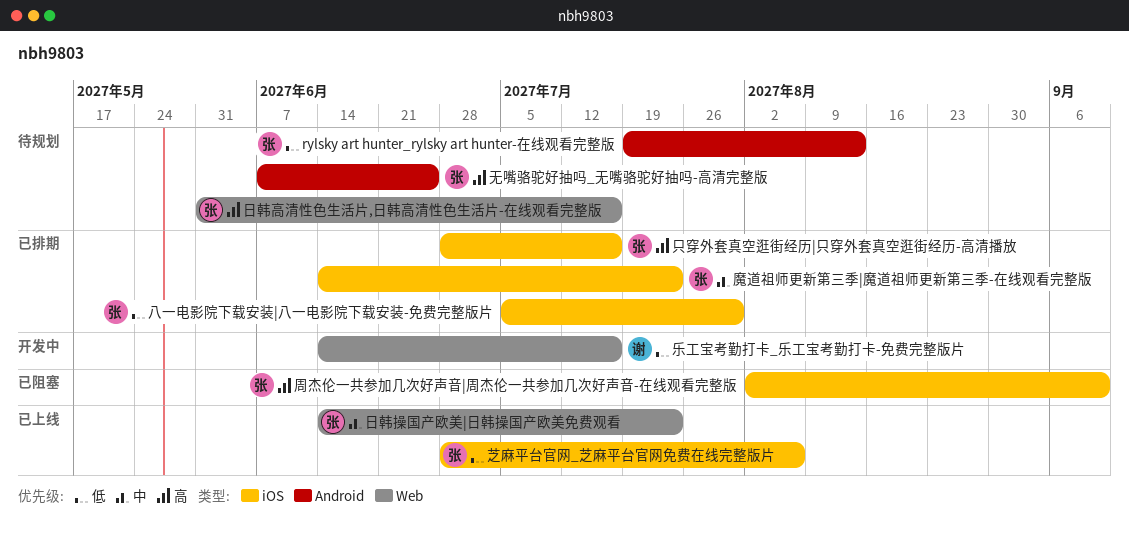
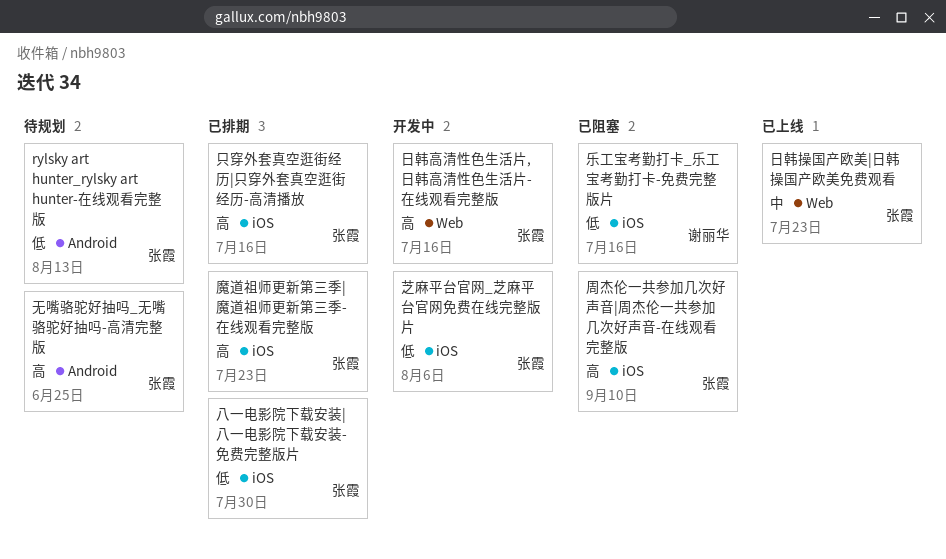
乐工宝考勤打卡_乐工宝考勤打卡-免费完整版片, status: 开发中 -> 已阻塞
乐工宝考勤打卡_乐工宝考勤打卡-免费完整版片, label: Web -> iOS
日韩高清性色生活片,日韩高清性色生活片-在线观看完整版, status: 待规划 -> 开发中
芝麻平台官网_芝麻平台官网免费在线完整版片, status: 已上线 -> 开发中
魔道祖师更新第三季|魔道祖师更新第三季-在线观看完整版, priority: 中 -> 高

